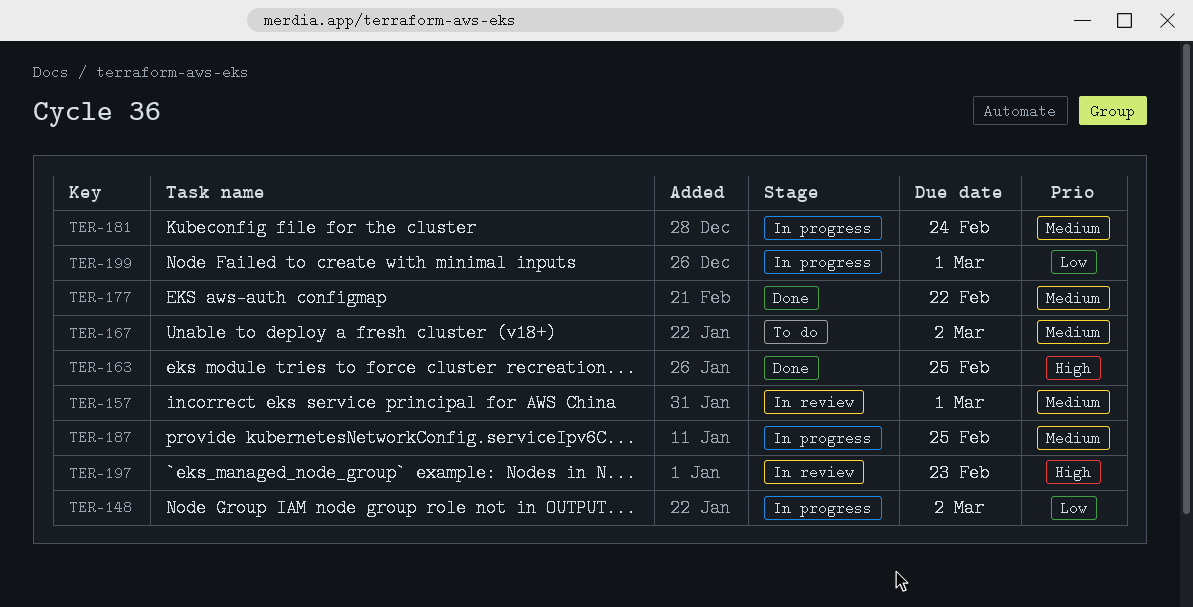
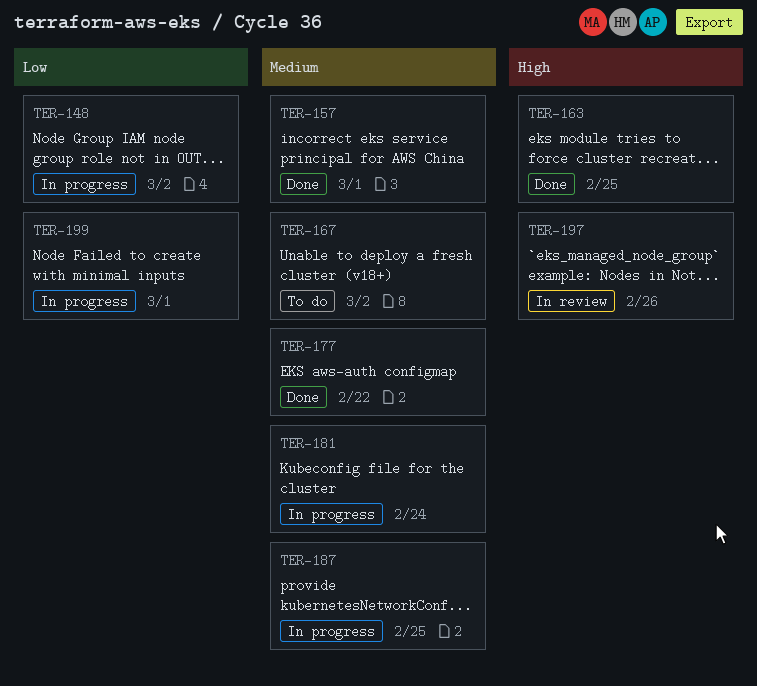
TER-157, status: In review -> Done
TER-197, due: Feb 23 -> Feb 26

